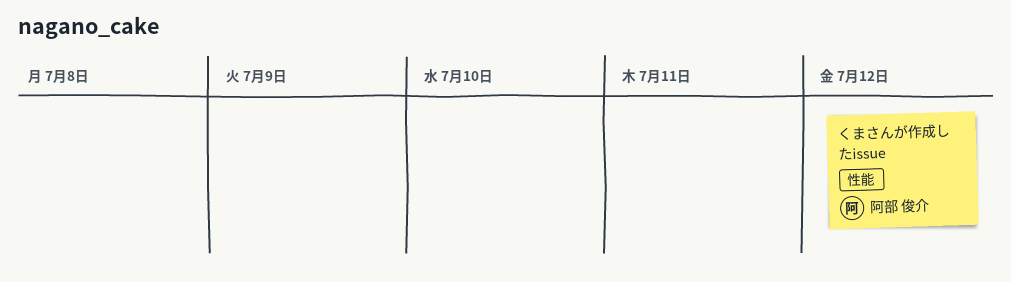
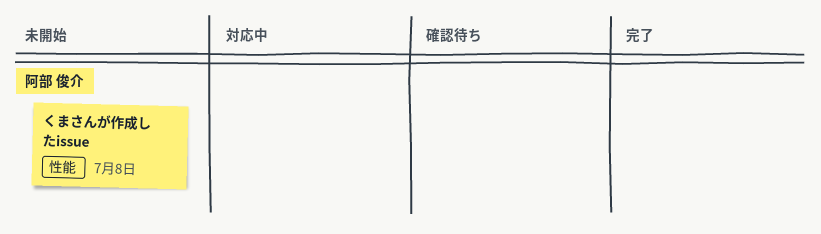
くまさんが作成したissue, due: Jul 12 -> Jul 8

